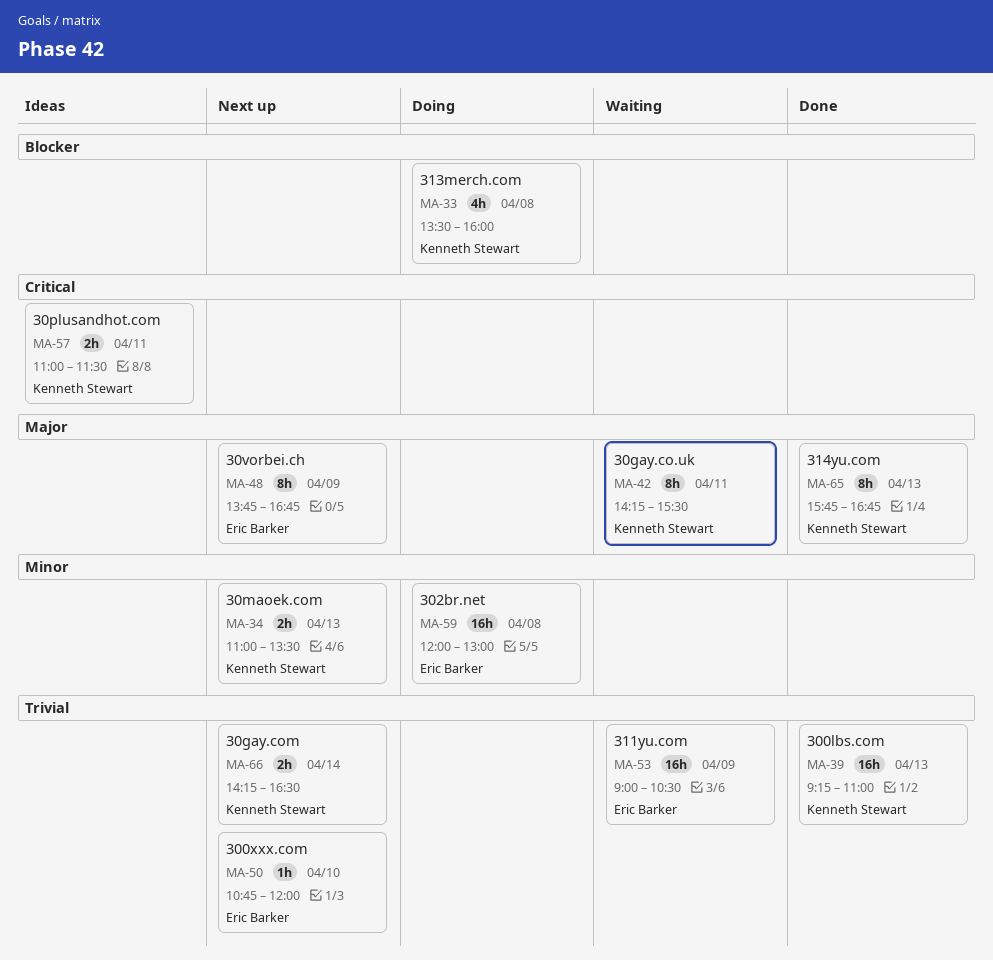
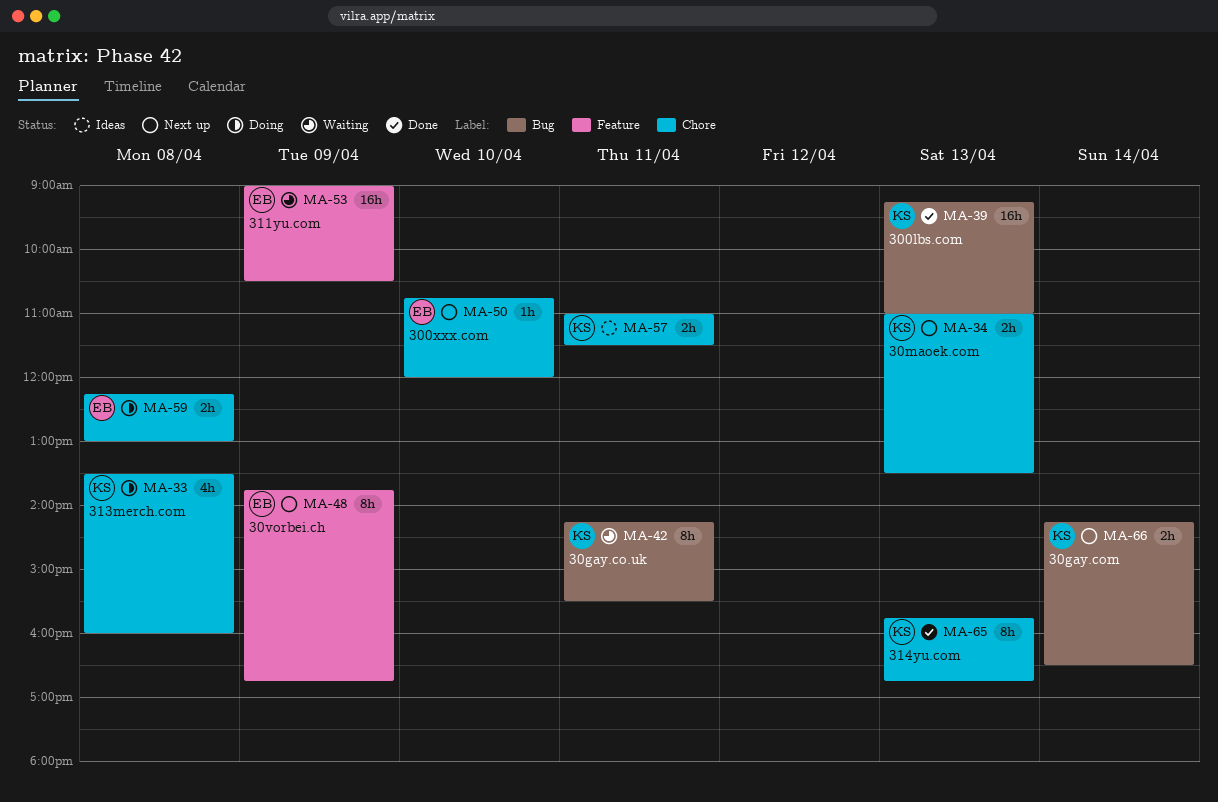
MA-59, estimate: 16h -> 2h
MA-59, begins: 12:00 -> 12:15

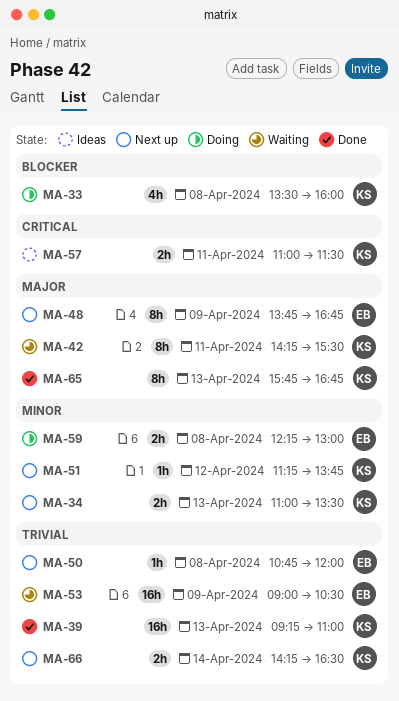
MA-50, day: Apr 10 -> Apr 8
MA-51: none -> present

